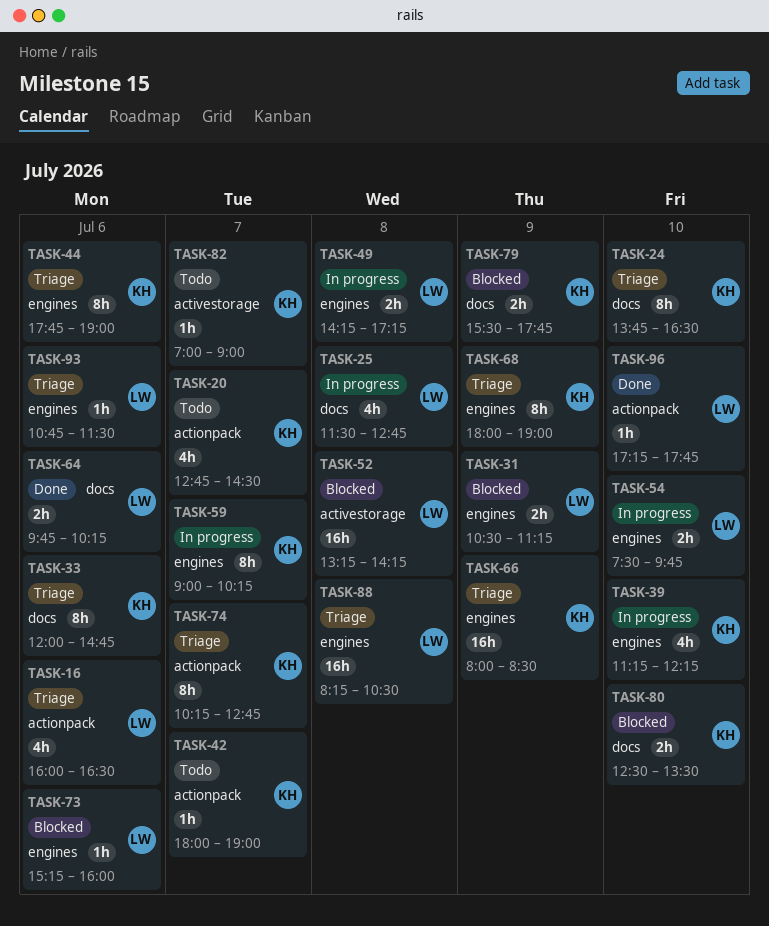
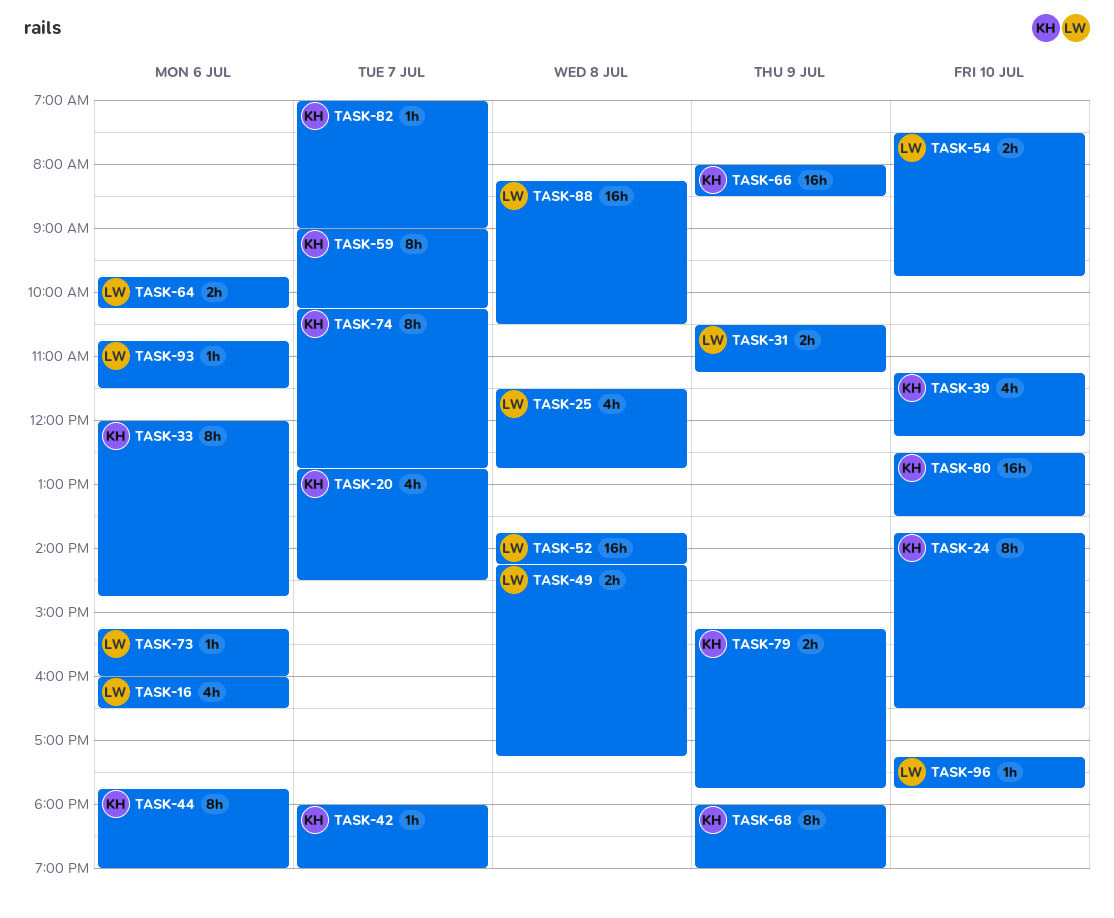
TASK-52, begins: 13:15 -> 13:45
TASK-79, begins: 15:30 -> 15:15
TASK-80, estimate: 2h -> 16h

